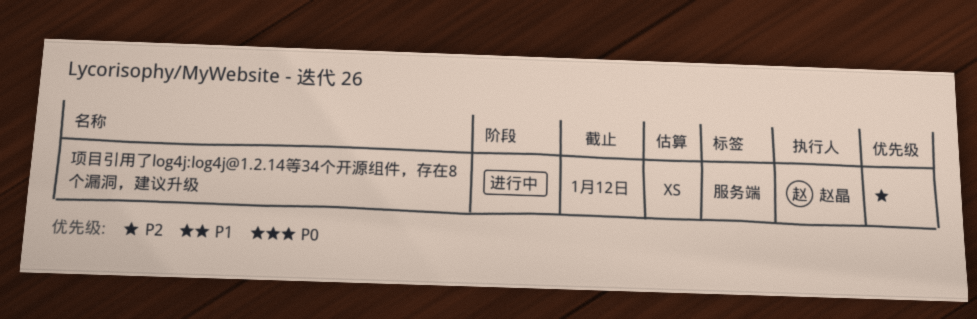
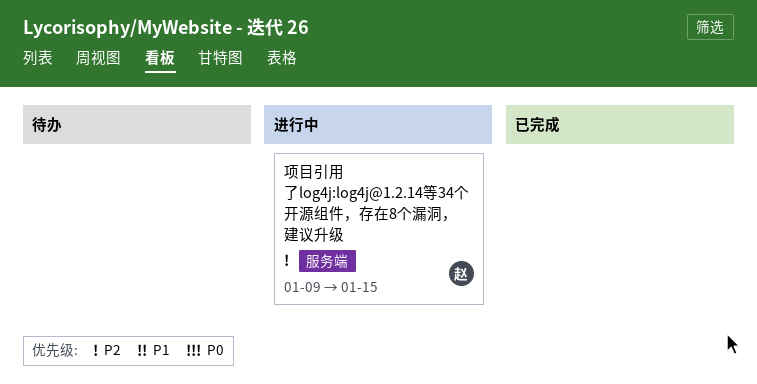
项目引用了log4j:log4j@1.2.14等34个开源组件，存在8个漏洞，建议升级, due: Jan 12 -> Jan 15

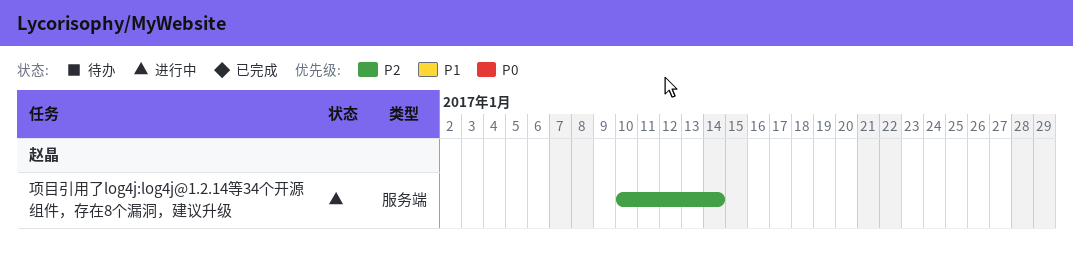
项目引用了log4j:log4j@1.2.14等34个开源组件，存在8个漏洞，建议升级, start: Jan 9 -> Jan 10
项目引用了log4j:log4j@1.2.14等34个开源组件，存在8个漏洞，建议升级, due: Jan 15 -> Jan 14

